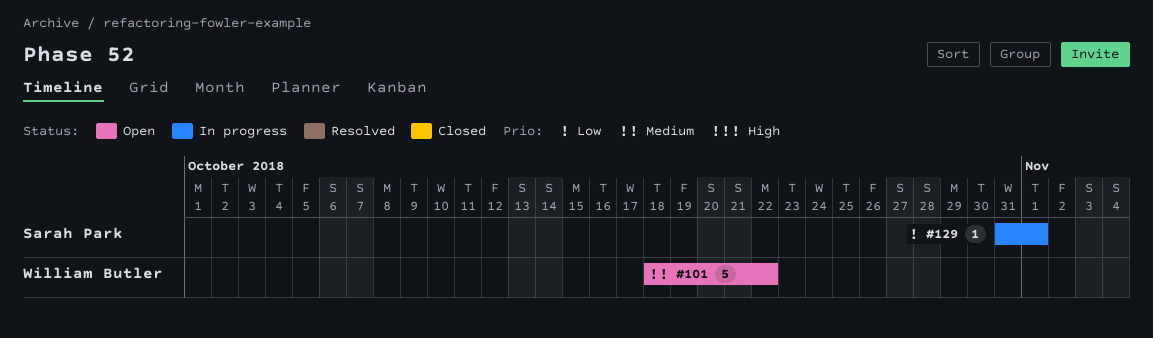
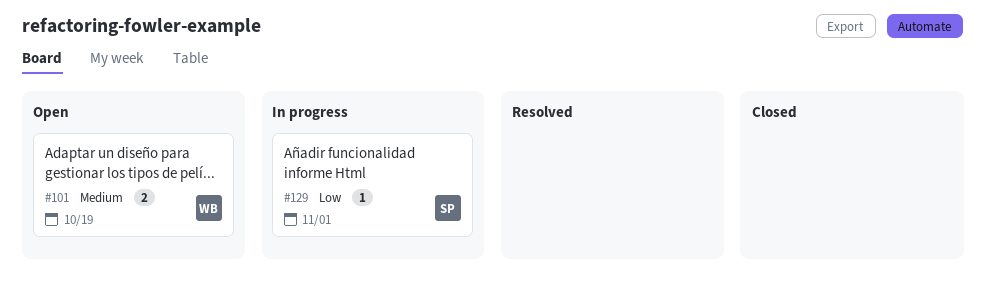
#101, estimate: 5 -> 2
#101, due: Oct 22 -> Oct 19

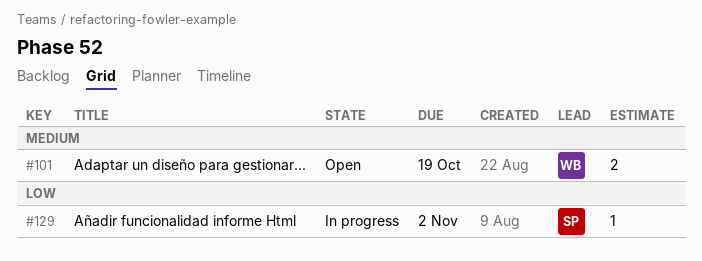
#129, due: Nov 1 -> Nov 2

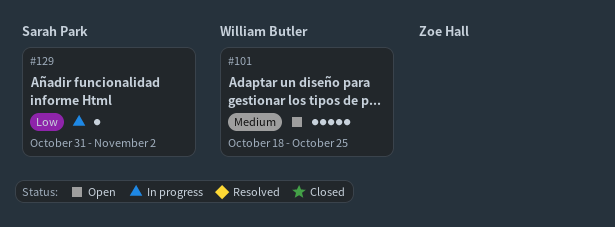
#101, estimate: 2 -> 5
#101, due: Oct 19 -> Oct 25

